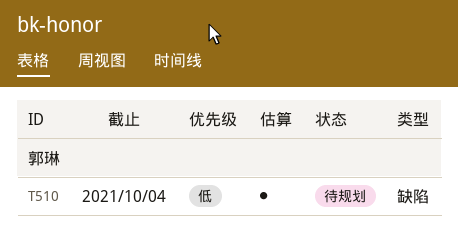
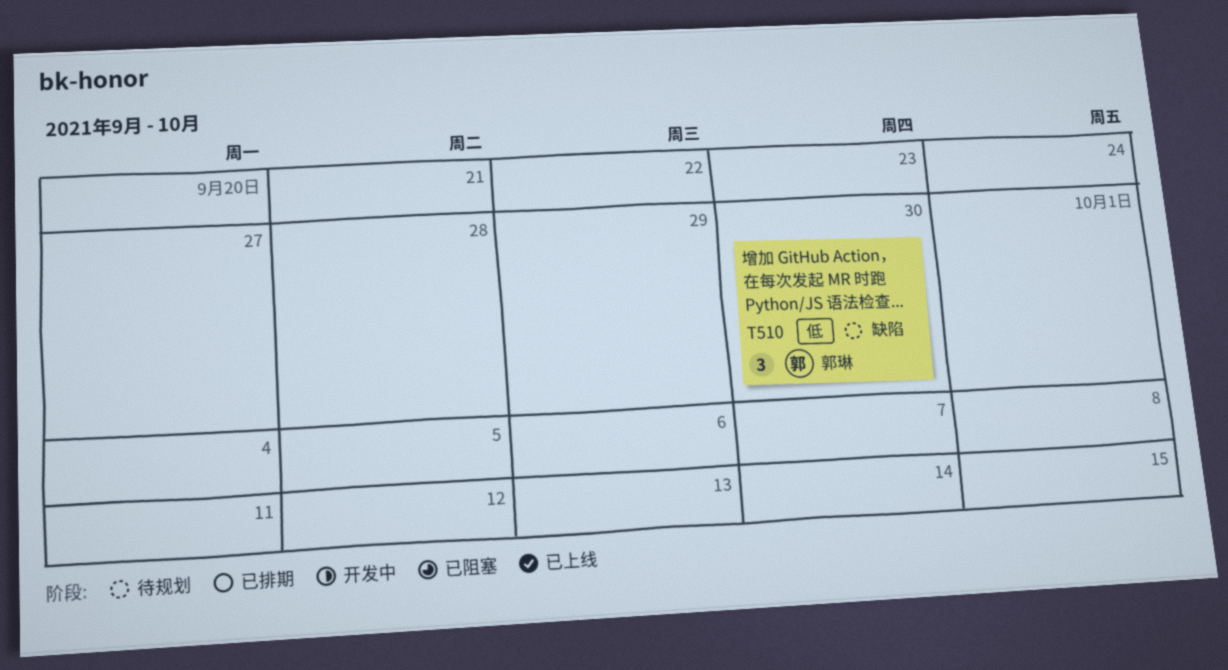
T510, estimate: 1 -> 3
T510, due: Oct 4 -> Sep 30

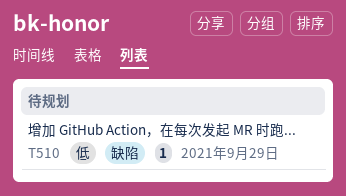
T510, estimate: 3 -> 1
T510, due: Sep 30 -> Sep 29

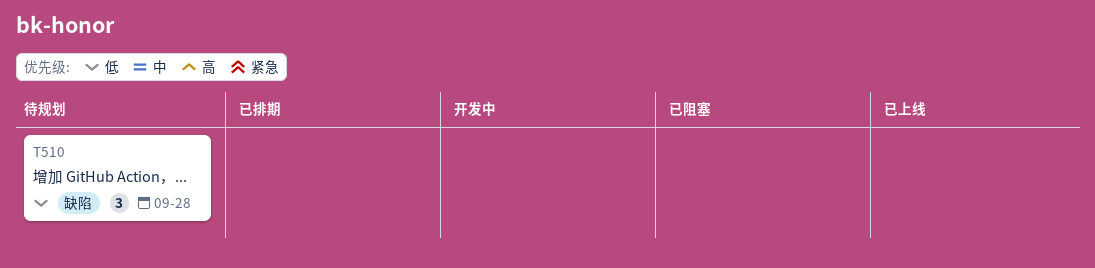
T510, estimate: 1 -> 3
T510, due: Sep 29 -> Sep 28

